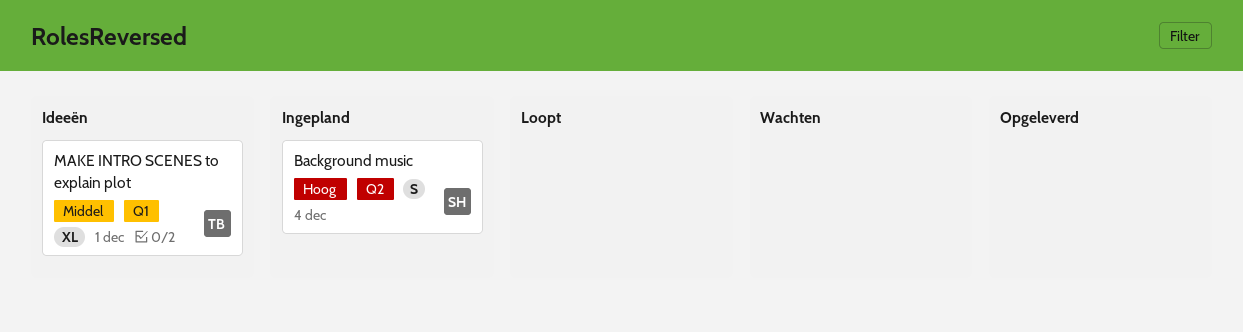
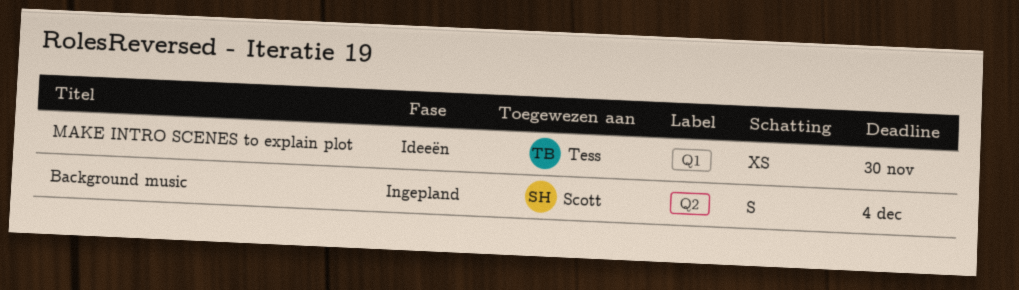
MAKE INTRO SCENES to explain plot, estimate: XL -> XS
MAKE INTRO SCENES to explain plot, due: Dec 1 -> Nov 30

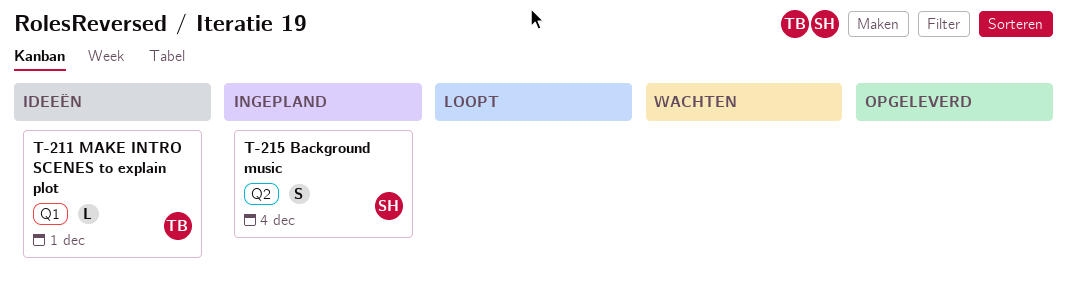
MAKE INTRO SCENES to explain plot, estimate: XS -> L
MAKE INTRO SCENES to explain plot, due: Nov 30 -> Dec 1

